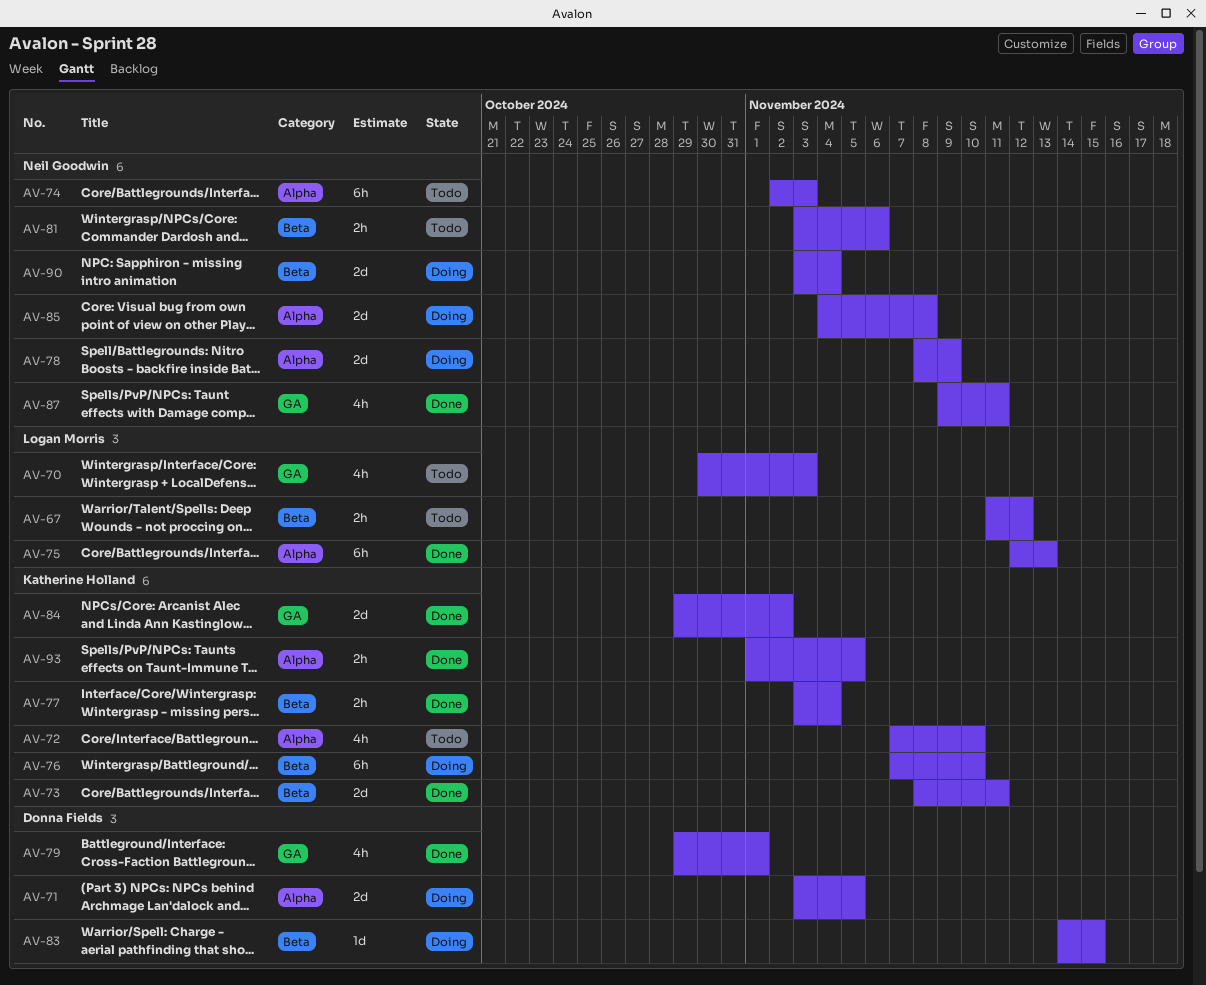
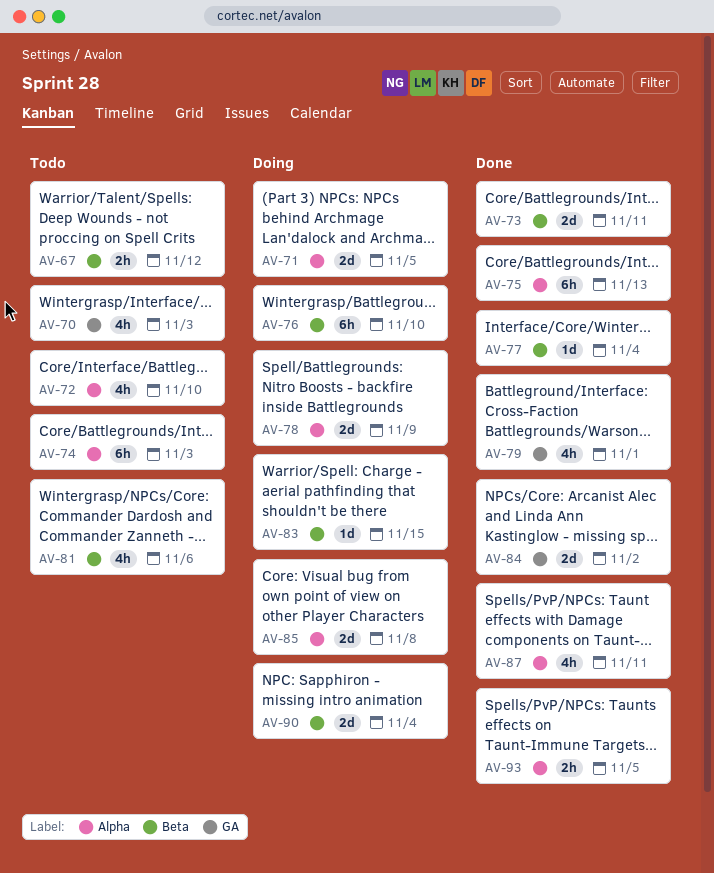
AV-77, estimate: 2h -> 1d
AV-81, estimate: 2h -> 4h
AV-87, label: GA -> Alpha

